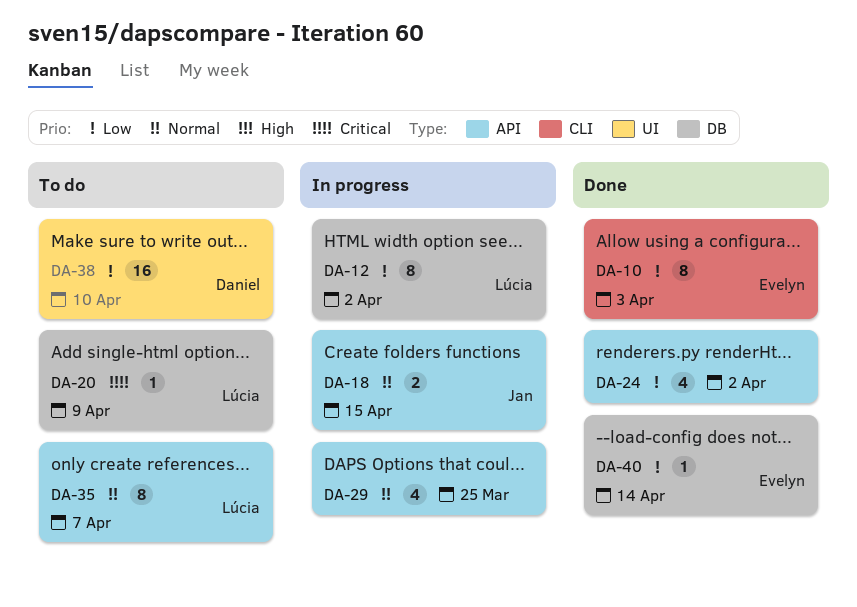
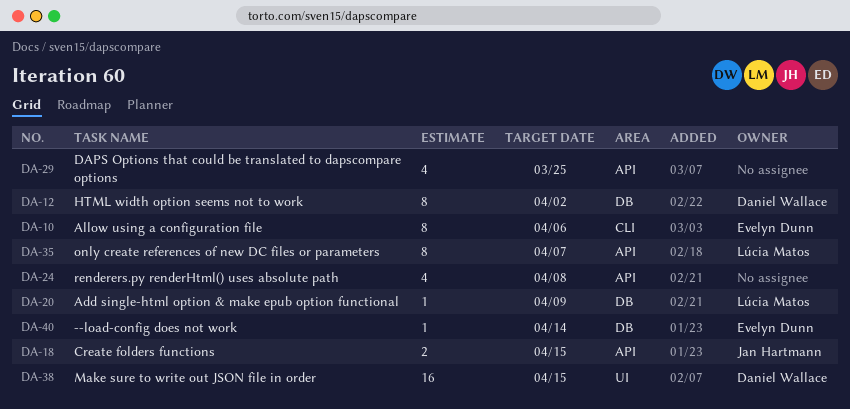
DA-10, due: Apr 3 -> Apr 6
DA-12, owner: Lúcia Matos -> Daniel Wallace
DA-24, due: Apr 2 -> Apr 8
DA-38, due: Apr 10 -> Apr 15

